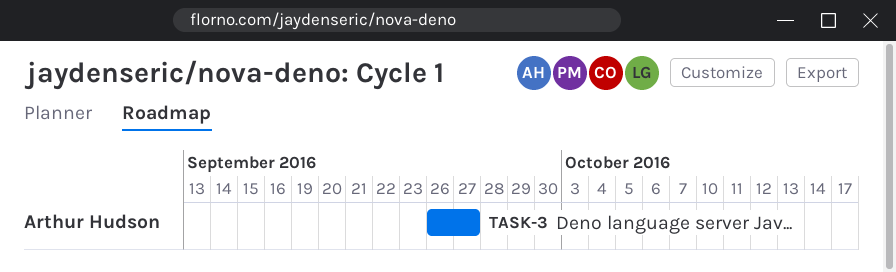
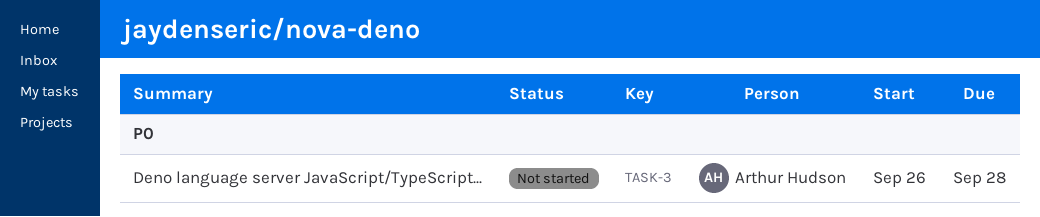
TASK-3, due: Sep 27 -> Sep 28

